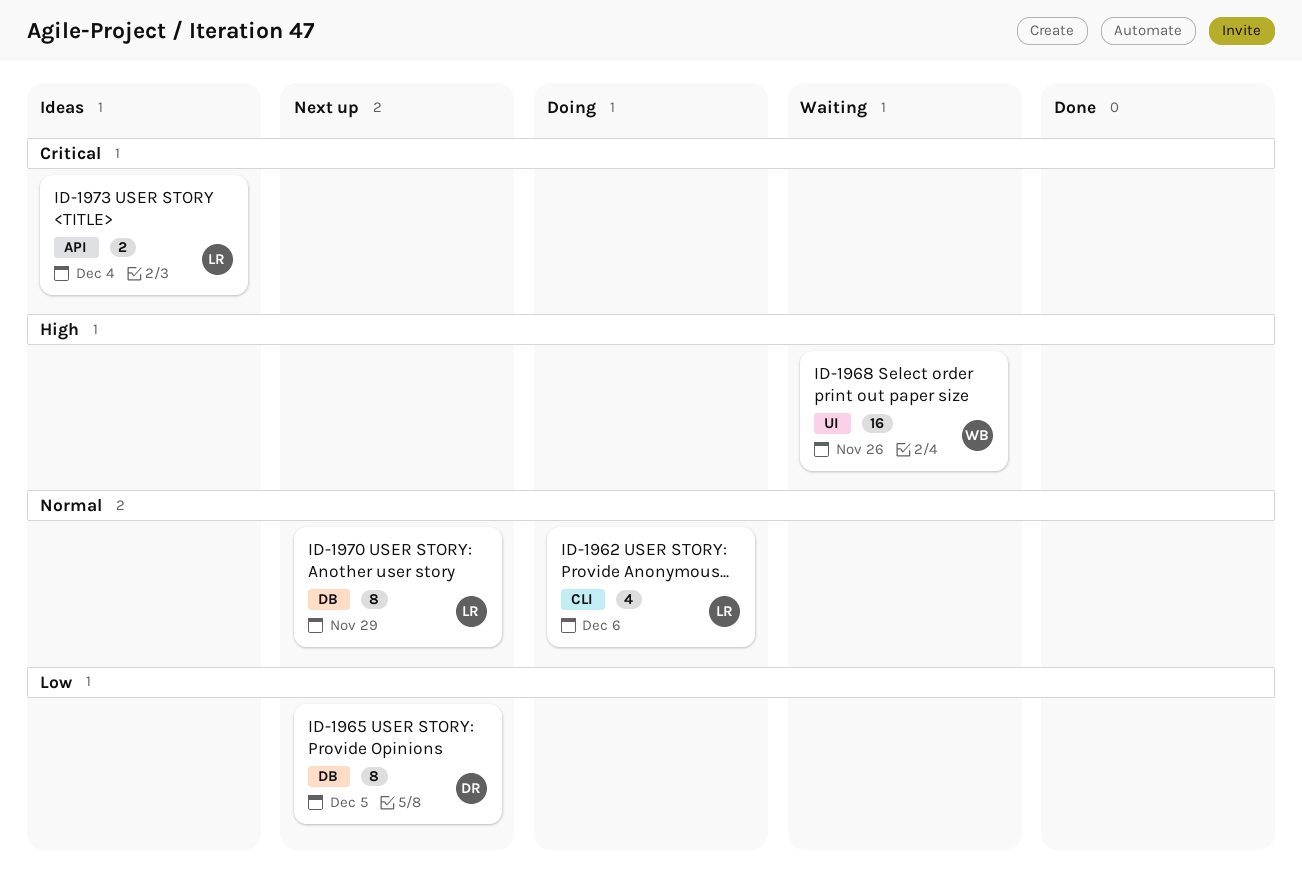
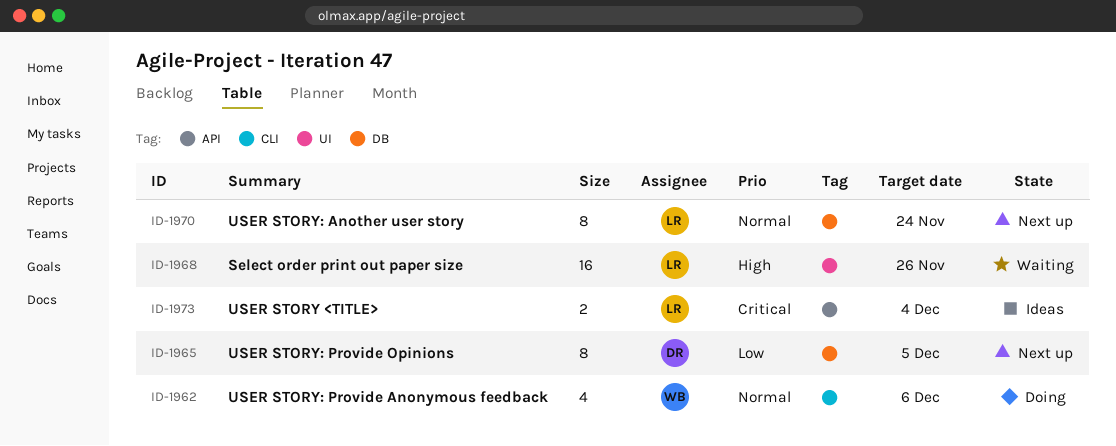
ID-1962, owner: LR -> WB
ID-1968, owner: WB -> LR
ID-1970, due: Nov 29 -> Nov 24

